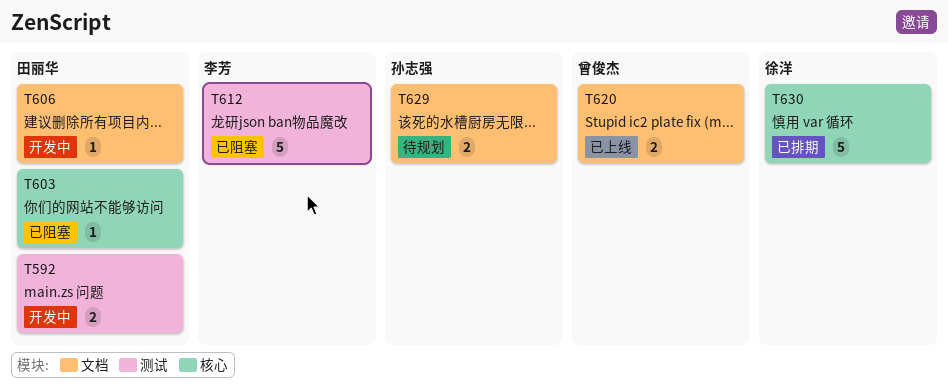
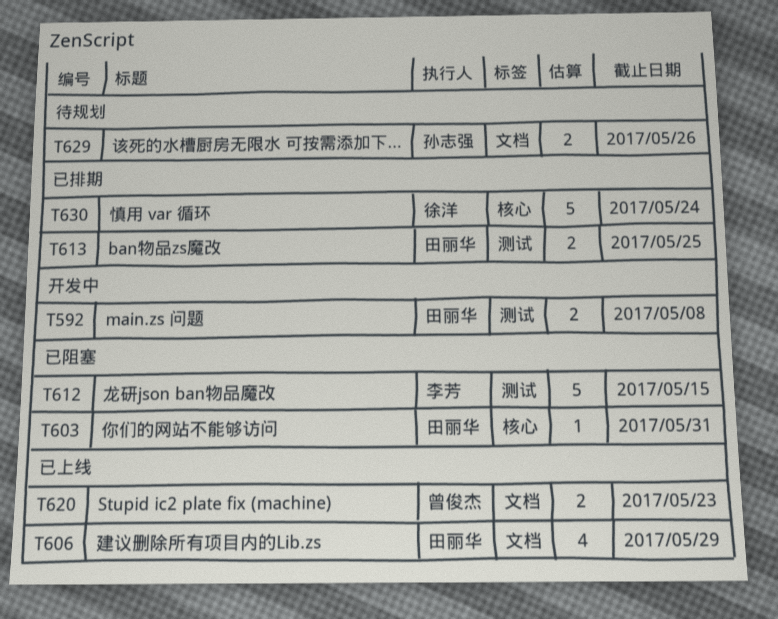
T606, status: 开发中 -> 已上线
T606, estimate: 1 -> 4
T613: none -> present

